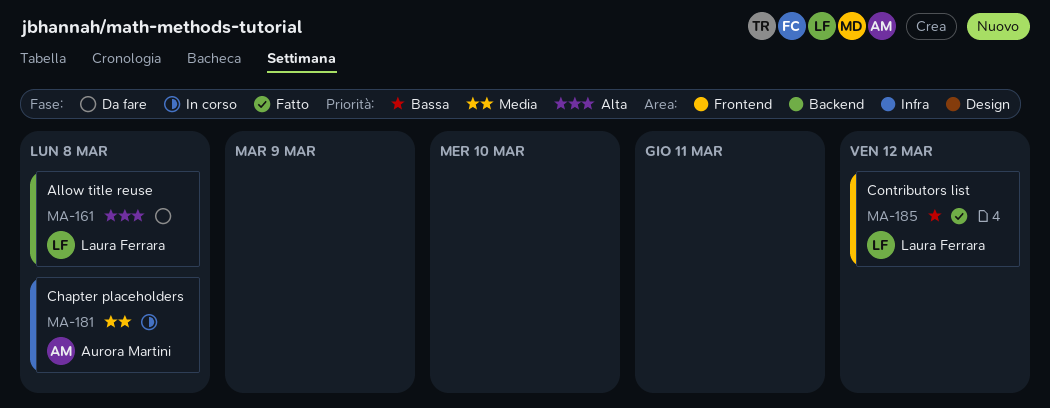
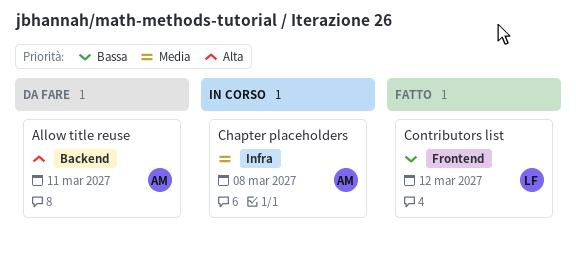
Allow title reuse, owner: Laura Ferrara -> Aurora Martini
Allow title reuse, due: Mar 8 -> Mar 11

